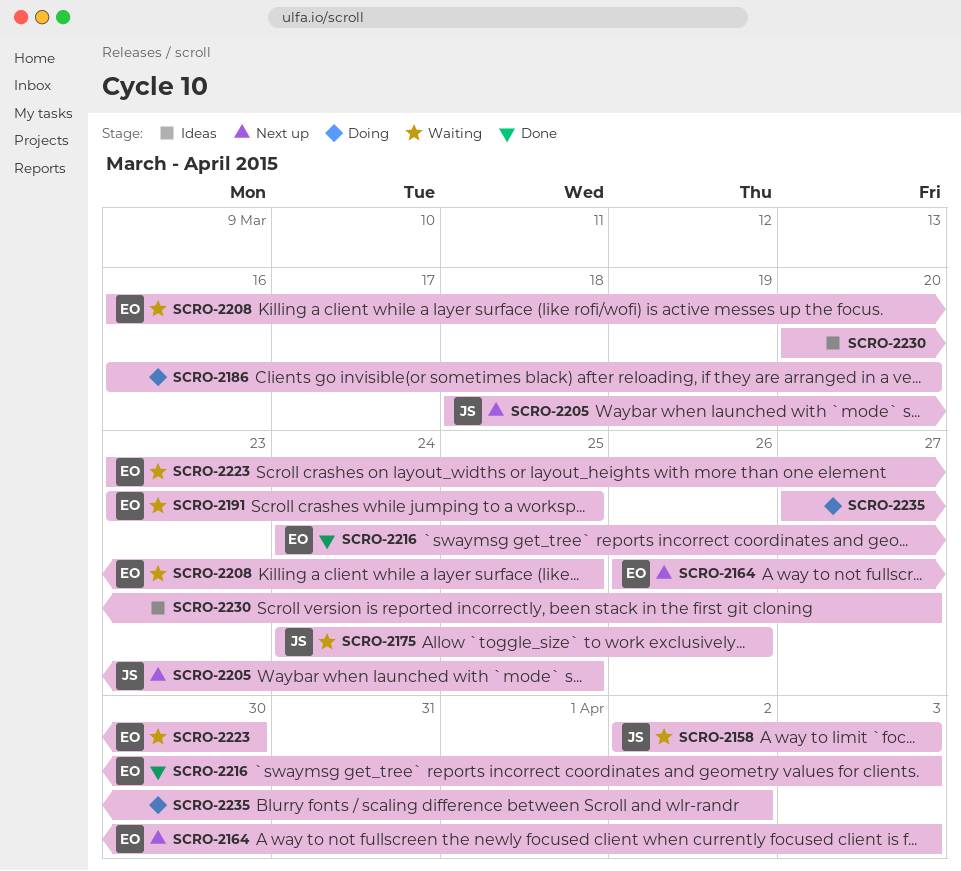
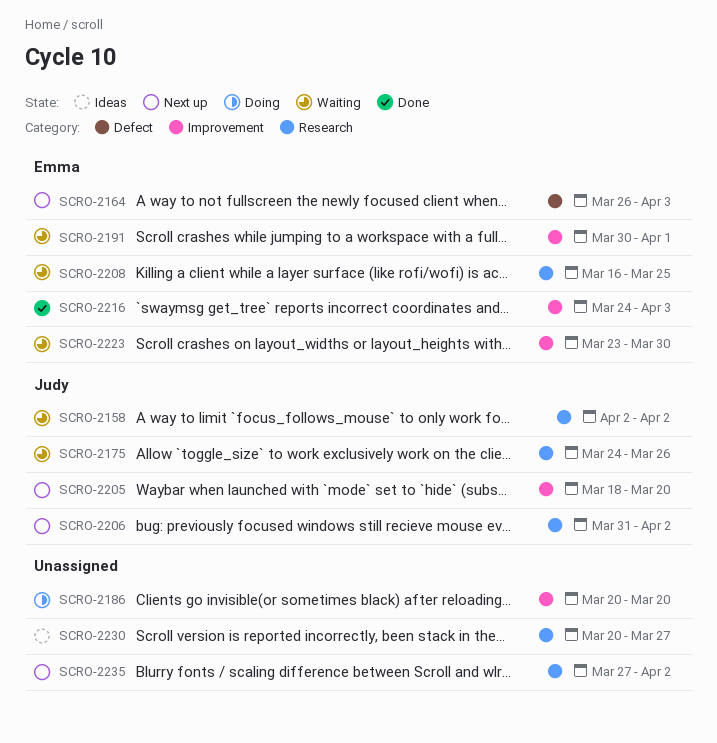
SCRO-2158, due: Apr 3 -> Apr 2
SCRO-2186, start: Mar 16 -> Mar 20
SCRO-2191, start: Mar 23 -> Mar 30
SCRO-2191, due: Mar 25 -> Apr 1
SCRO-2205, due: Mar 25 -> Mar 20
SCRO-2206: none -> present
SCRO-2235, status: Doing -> Next up

